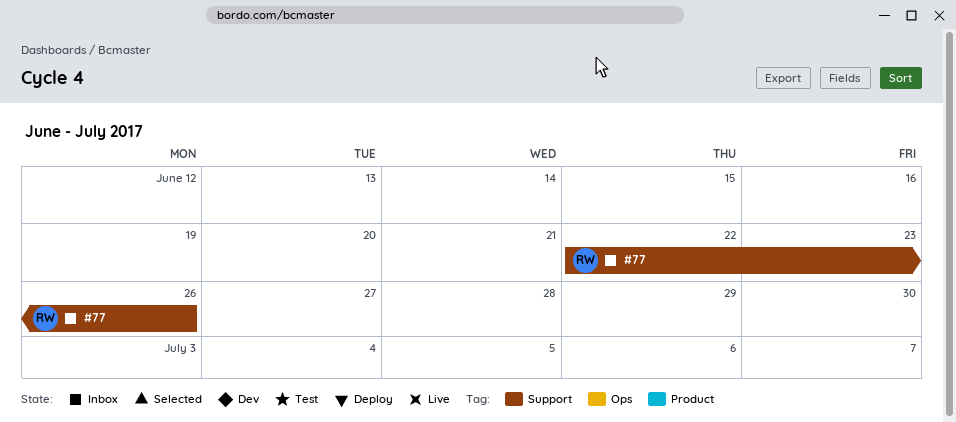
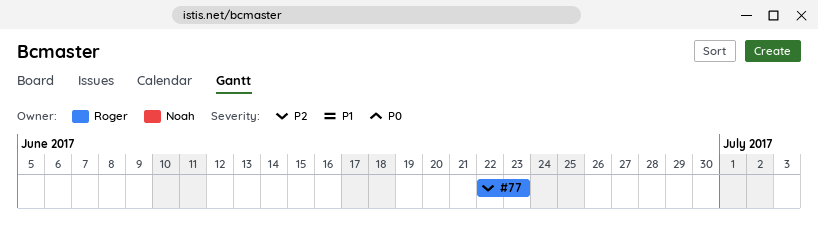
#77, due: Jun 26 -> Jun 23

